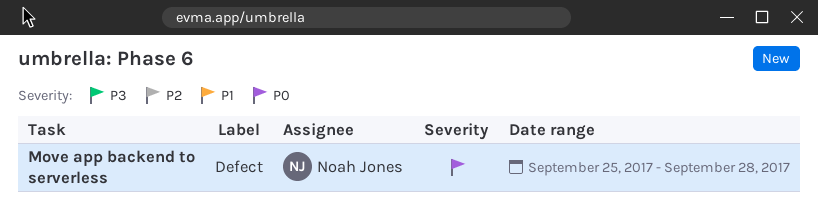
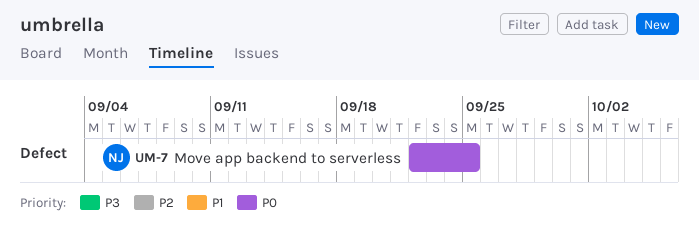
Move app backend to serverless, start: Sep 25 -> Sep 22
Move app backend to serverless, due: Sep 28 -> Sep 25

